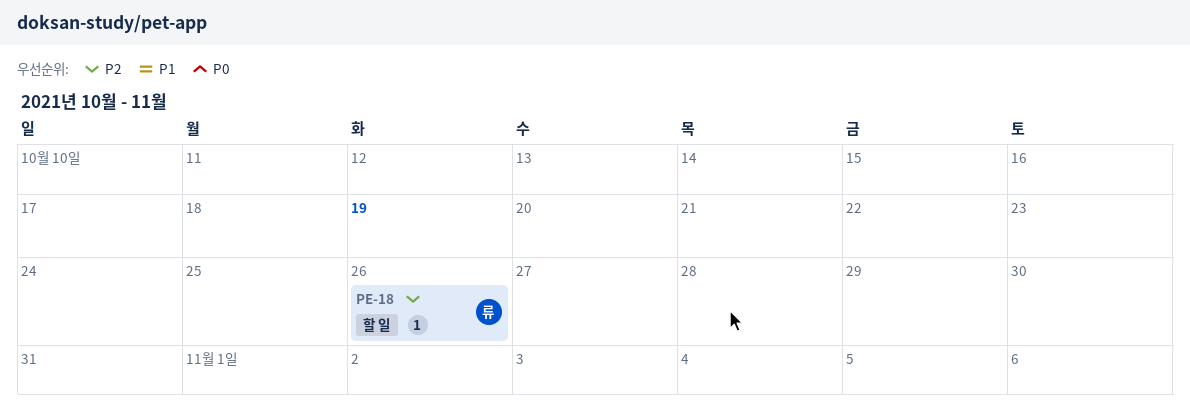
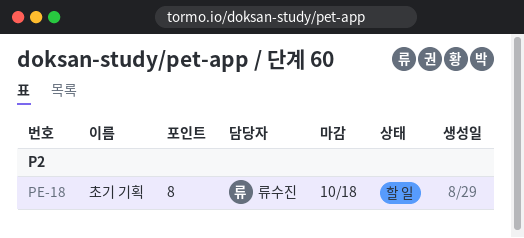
PE-18, estimate: 1 -> 8
PE-18, due: Oct 26 -> Oct 18

